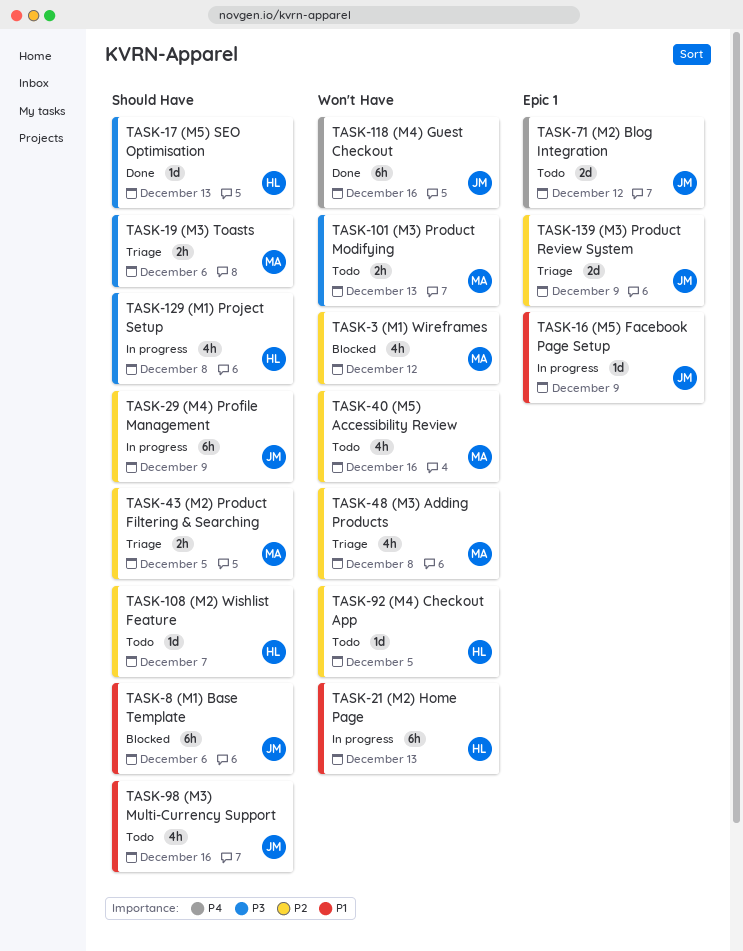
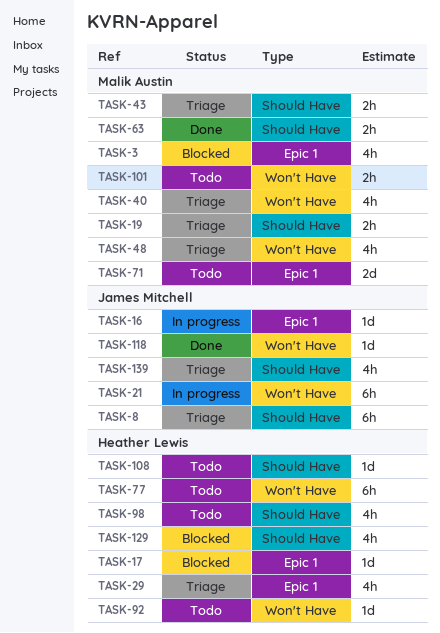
TASK-3, label: Won't Have -> Epic 1
TASK-8, status: Blocked -> Triage
TASK-17, status: Done -> Blocked
TASK-17, label: Should Have -> Epic 1
TASK-21, owner: Heather Lewis -> James Mitchell
TASK-29, status: In progress -> Triage
TASK-29, owner: James Mitchell -> Heather Lewis
TASK-29, label: Should Have -> Epic 1
TASK-29, estimate: 6h -> 4h
TASK-40, status: Todo -> Triage
TASK-63: none -> present
TASK-71, owner: James Mitchell -> Malik Austin
TASK-77: none -> present
TASK-98, owner: James Mitchell -> Heather Lewis
TASK-118, estimate: 6h -> 1d
TASK-129, status: In progress -> Blocked
TASK-139, label: Epic 1 -> Should Have
TASK-139, estimate: 2d -> 4h

